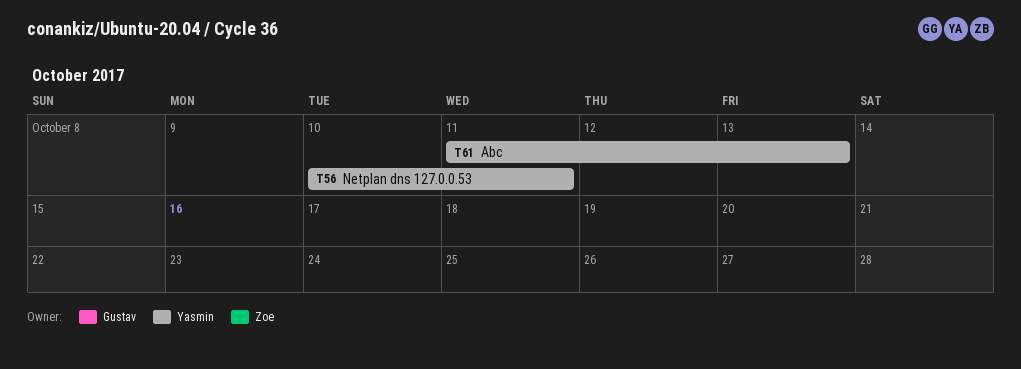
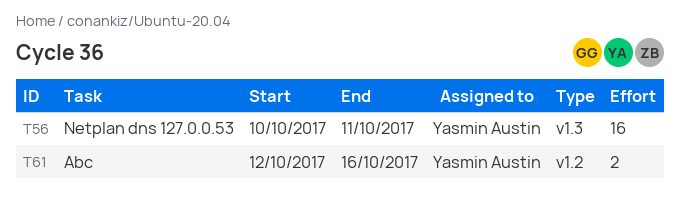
T61, start: Oct 11 -> Oct 12
T61, due: Oct 13 -> Oct 16

